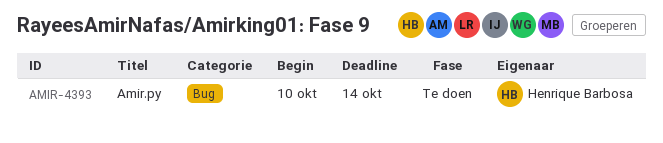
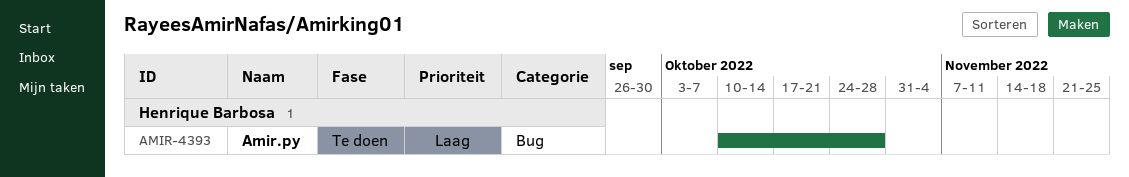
AMIR-4393, due: Oct 14 -> Oct 28

